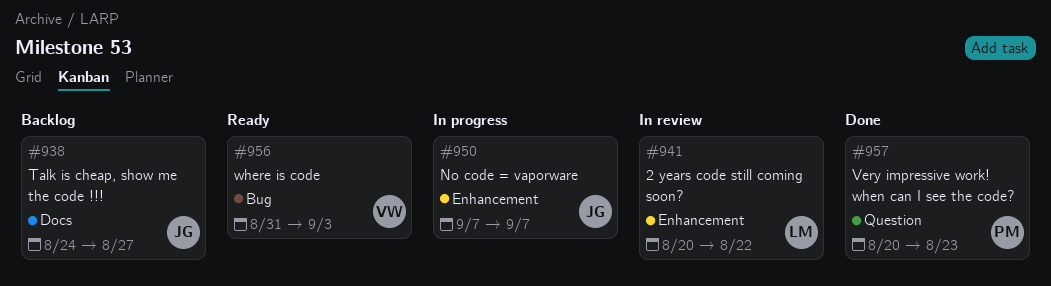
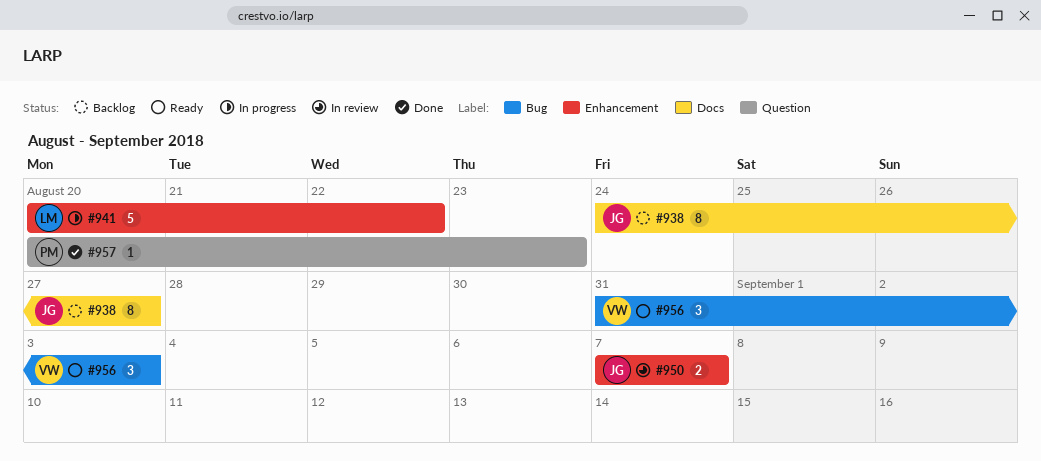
#941, status: In review -> In progress
#950, status: In progress -> In review

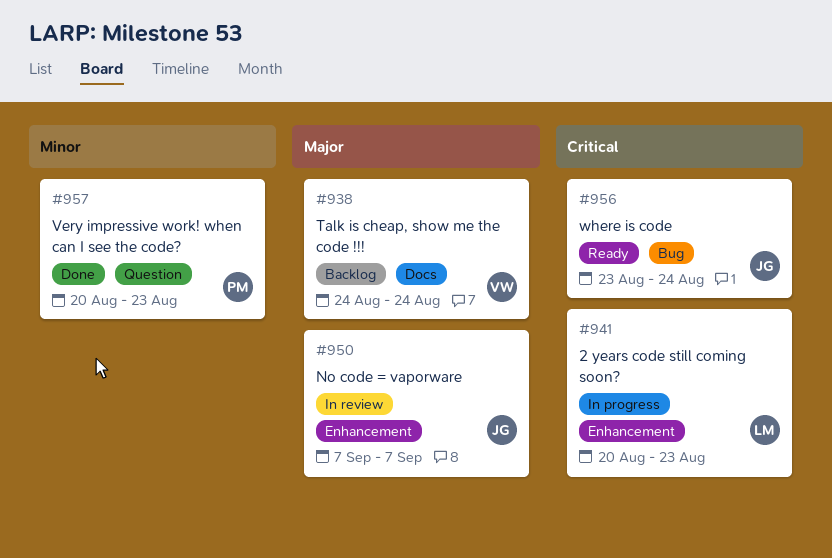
#938, owner: JG -> VW
#938, due: Aug 27 -> Aug 24
#941, due: Aug 22 -> Aug 23
#956, owner: VW -> JG
#956, start: Aug 31 -> Aug 23
#956, due: Sep 3 -> Aug 24

